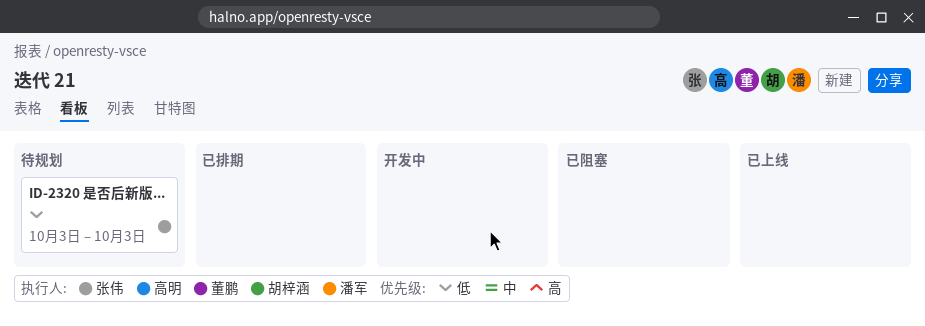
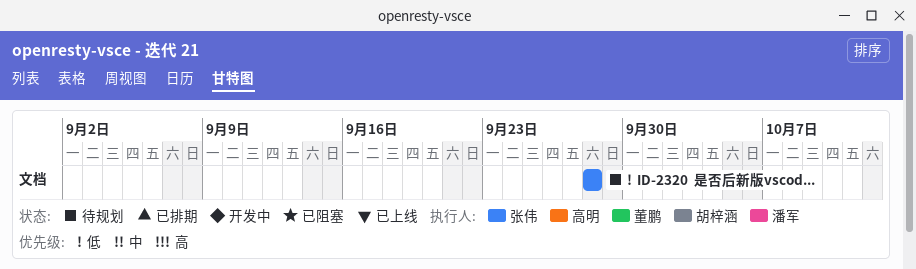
ID-2320, start: Oct 3 -> Sep 28
ID-2320, due: Oct 3 -> Sep 28

